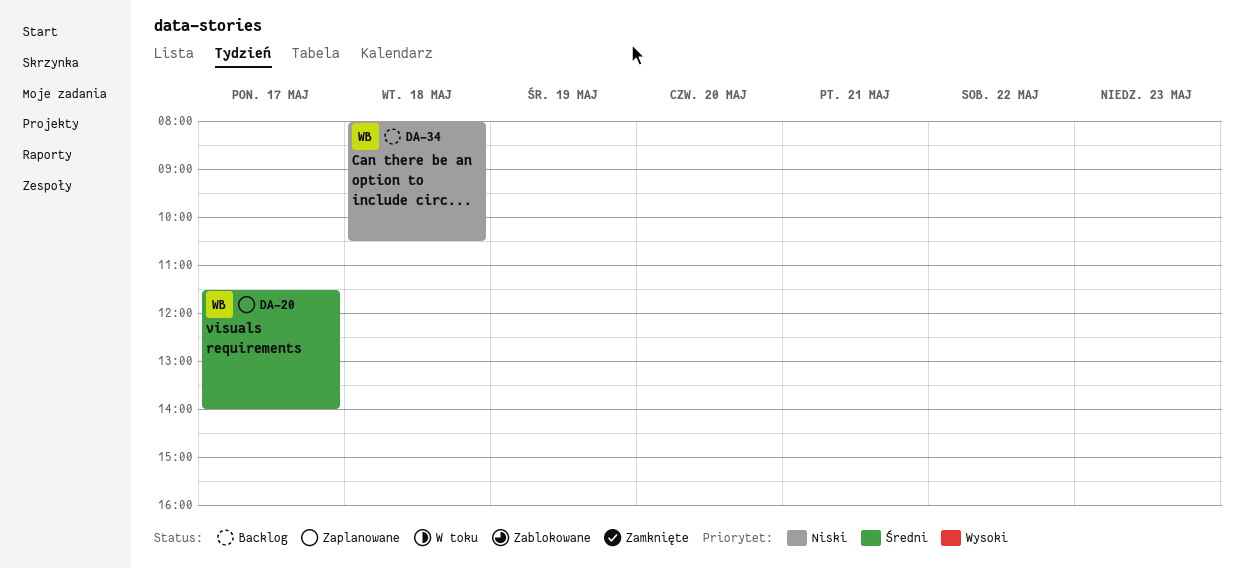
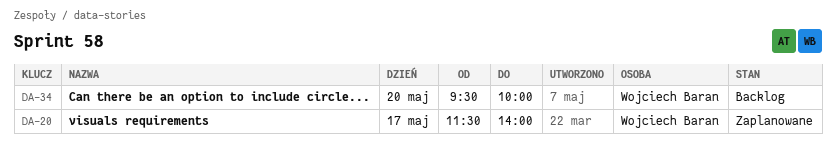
DA-34, day: May 18 -> May 20
DA-34, begins: 08:00 -> 09:30
DA-34, ends: 10:30 -> 10:00

